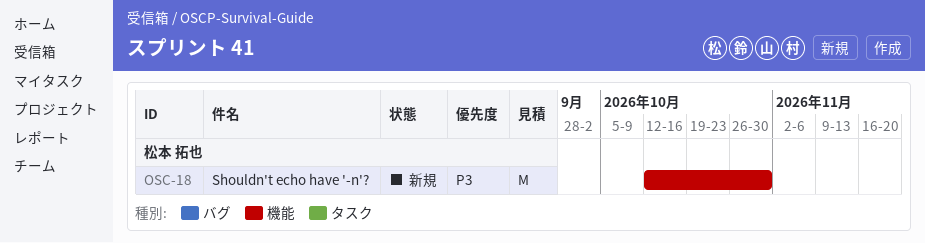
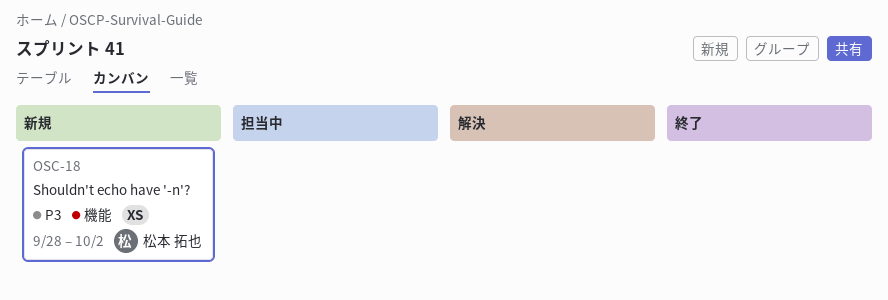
OSC-18, estimate: M -> XS
OSC-18, start: Oct 12 -> Sep 28
OSC-18, due: Oct 30 -> Oct 2

